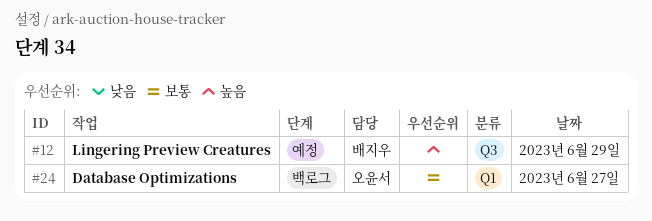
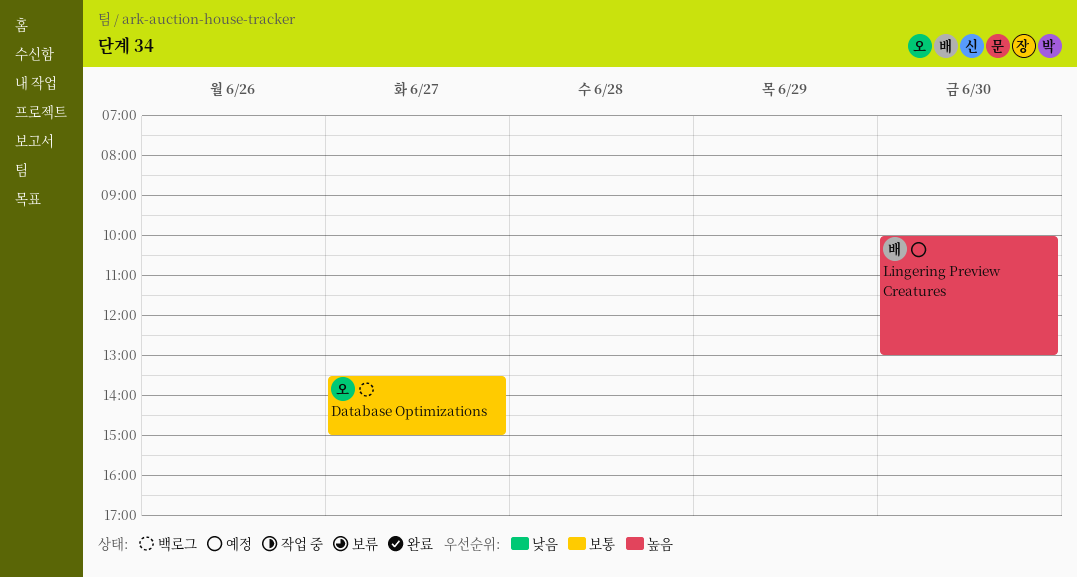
Lingering Preview Creatures, day: Jun 29 -> Jun 30

